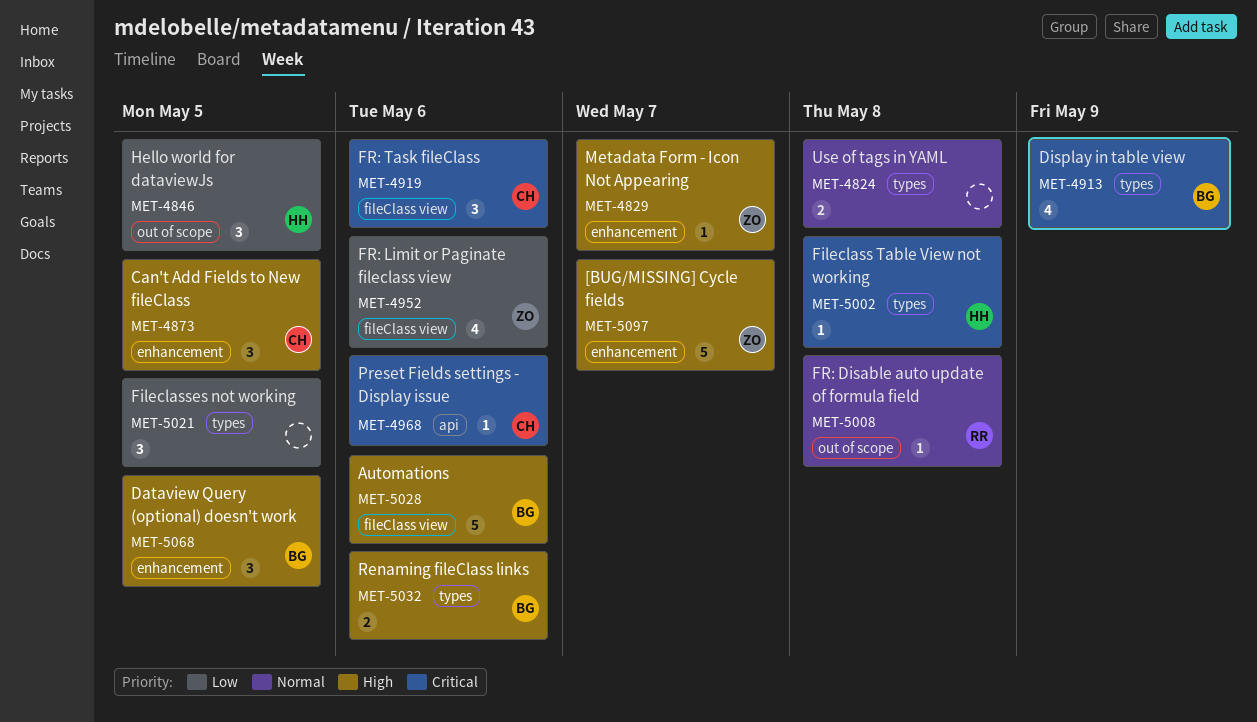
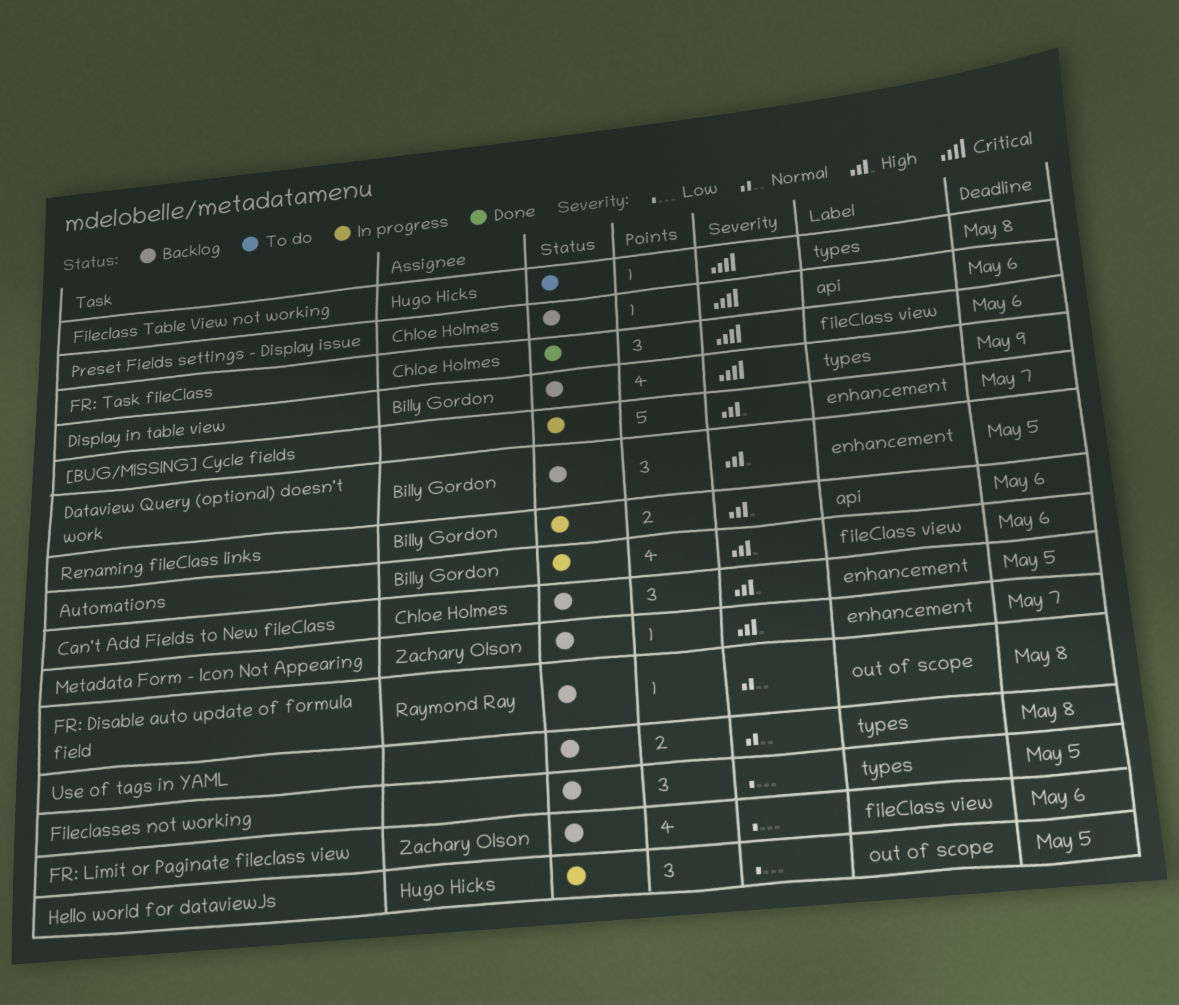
[BUG/MISSING] Cycle fields, owner: Zachary Olson -> none
Automations, estimate: 5 -> 4
Renaming fileClass links, label: types -> api

